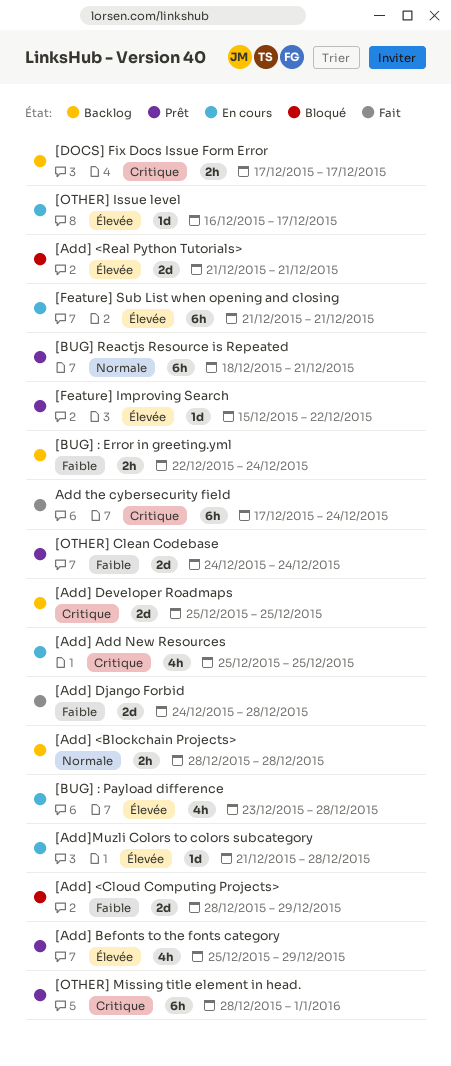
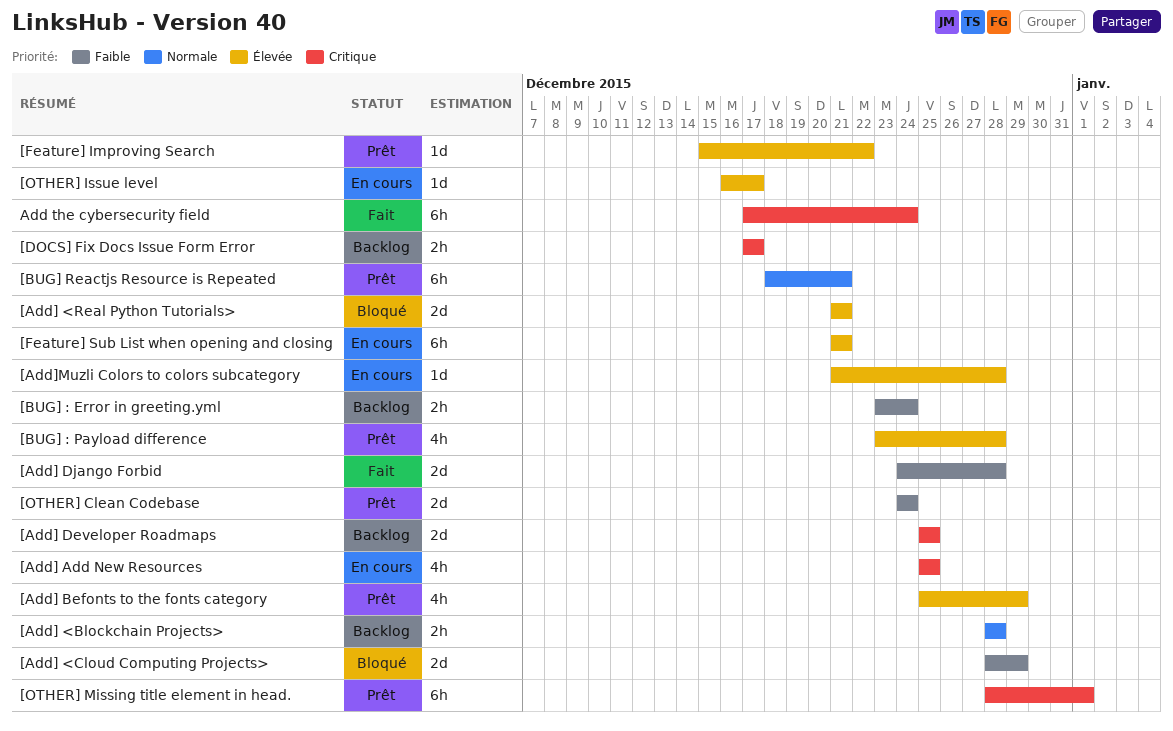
[BUG] : Error in greeting.yml, start: Dec 22 -> Dec 23
[BUG] : Payload difference, status: En cours -> Prêt

